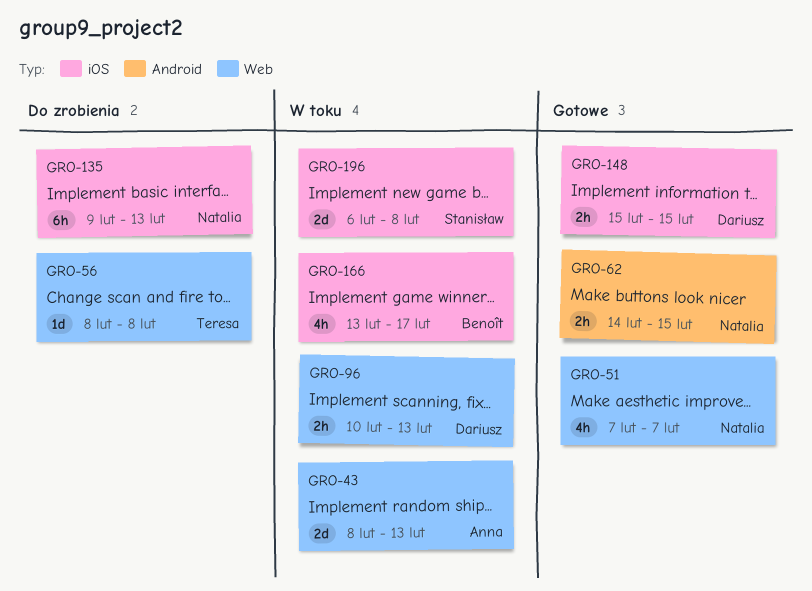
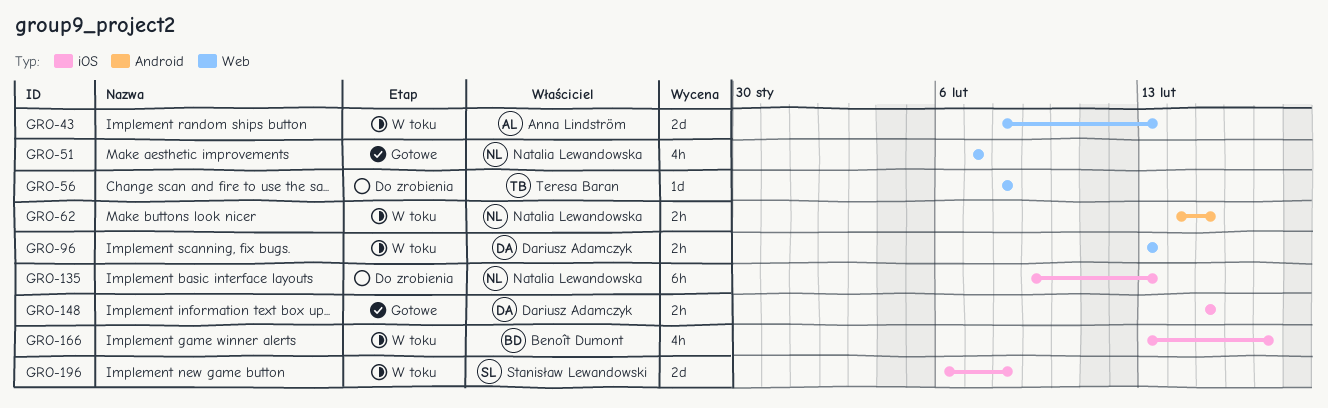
GRO-62, status: Gotowe -> W toku
GRO-96, start: Feb 10 -> Feb 13

